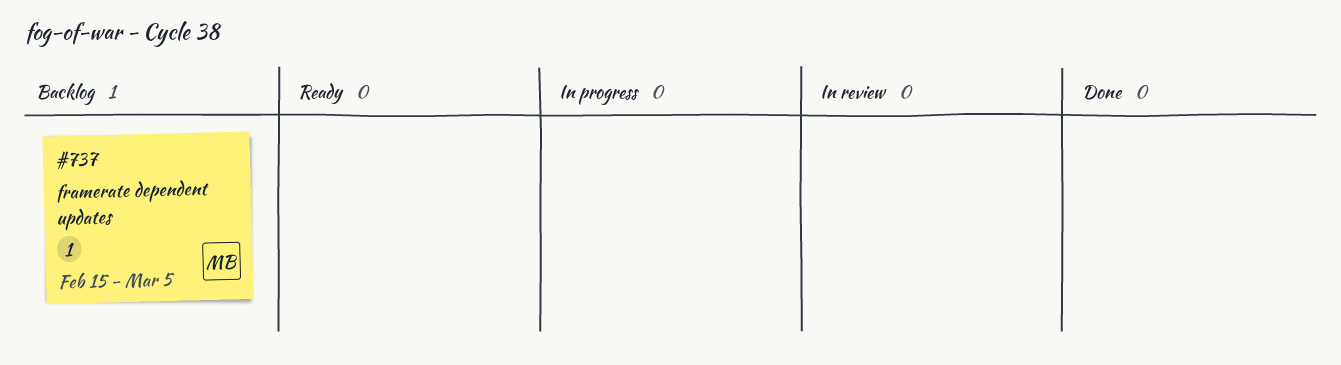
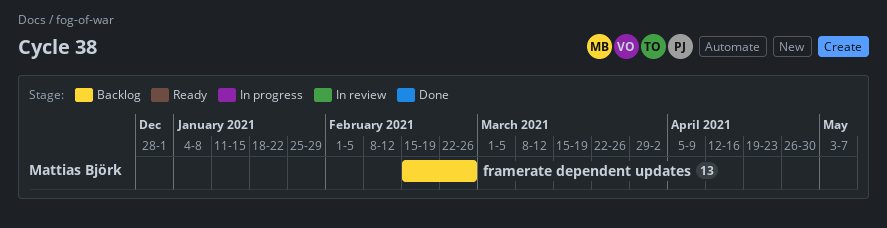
framerate dependent updates, estimate: 1 -> 13
framerate dependent updates, due: Mar 5 -> Feb 26

